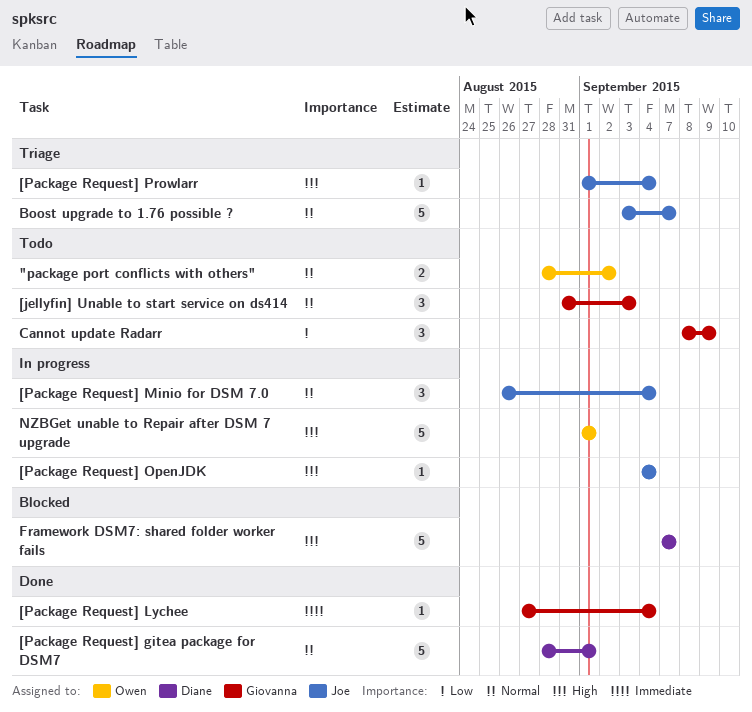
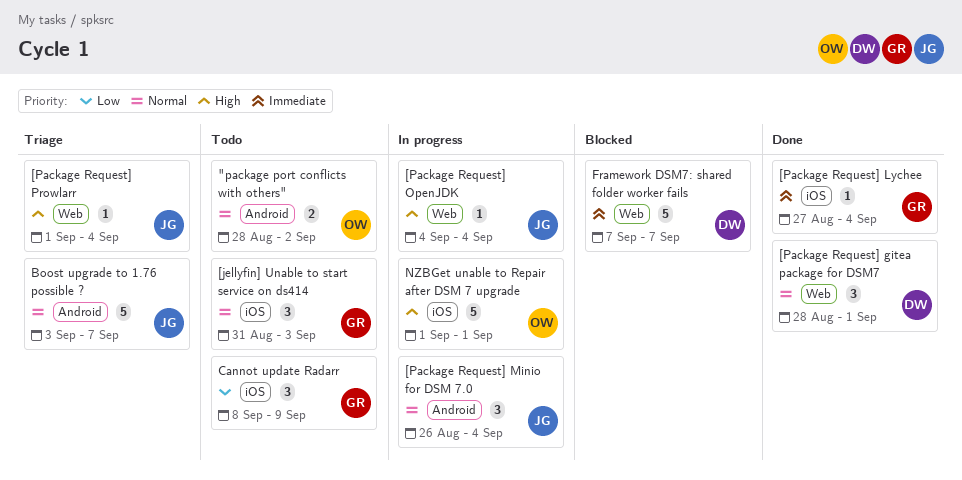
[Package Request] gitea package for DSM7, estimate: 5 -> 3
Framework DSM7: shared folder worker fails, priority: High -> Immediate

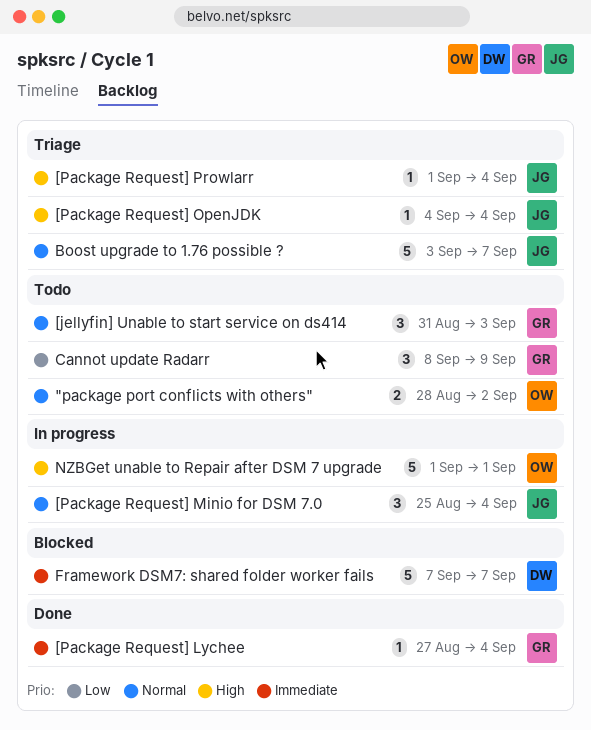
[Package Request] gitea package for DSM7: present -> none
[Package Request] Minio for DSM 7.0, start: Aug 26 -> Aug 25
[Package Request] OpenJDK, status: In progress -> Triage

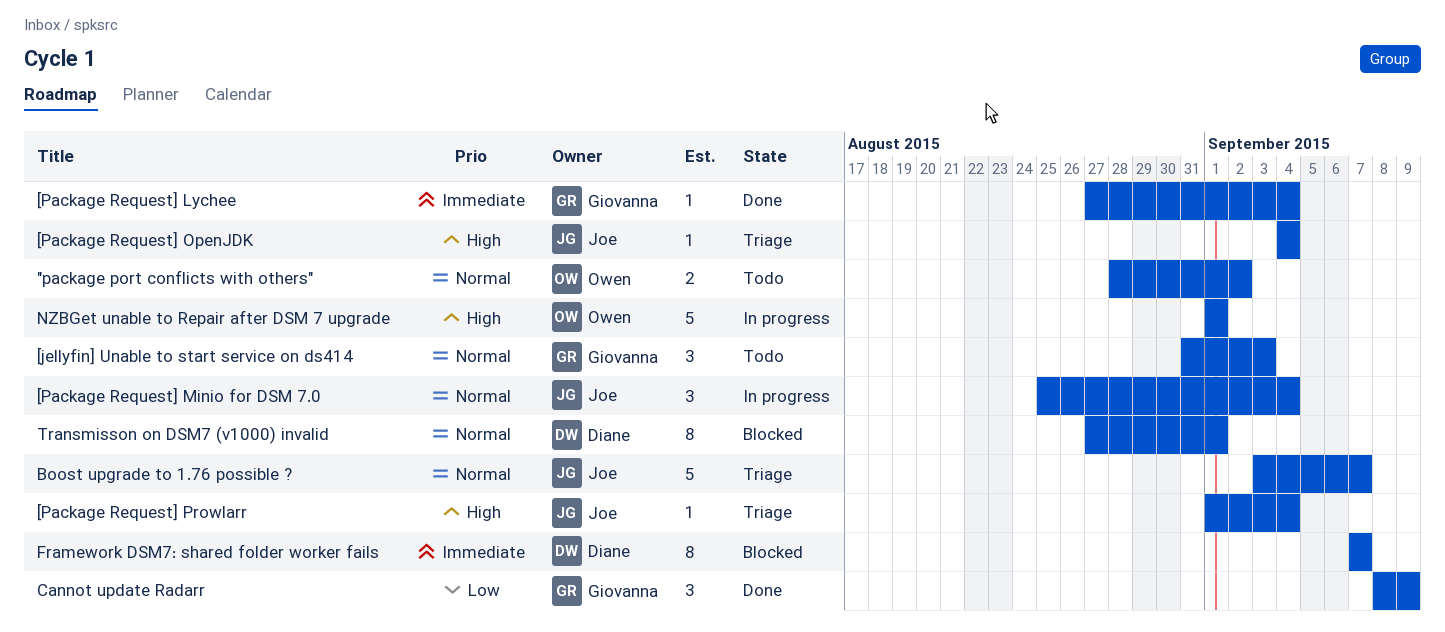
Cannot update Radarr, status: Todo -> Done
Framework DSM7: shared folder worker fails, estimate: 5 -> 8
Transmisson on DSM7 (v1000) invalid: none -> present

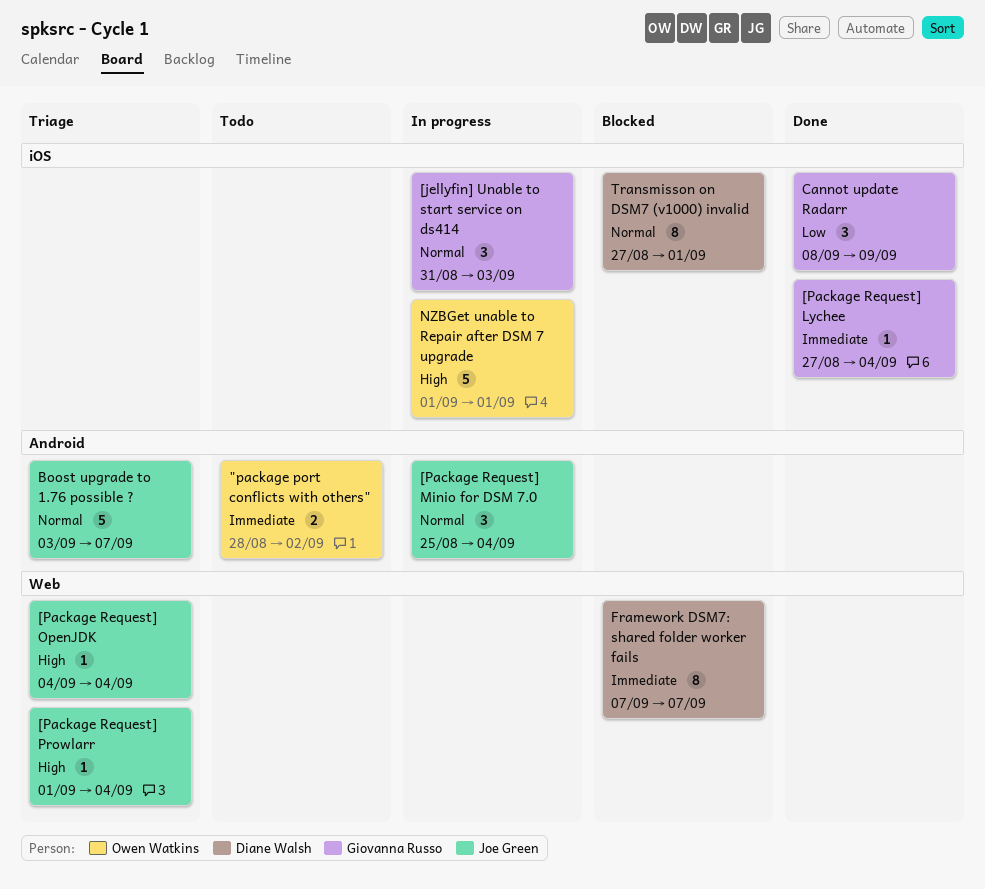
"package port conflicts with others", priority: Normal -> Immediate
[jellyfin] Unable to start service on ds414, status: Todo -> In progress

